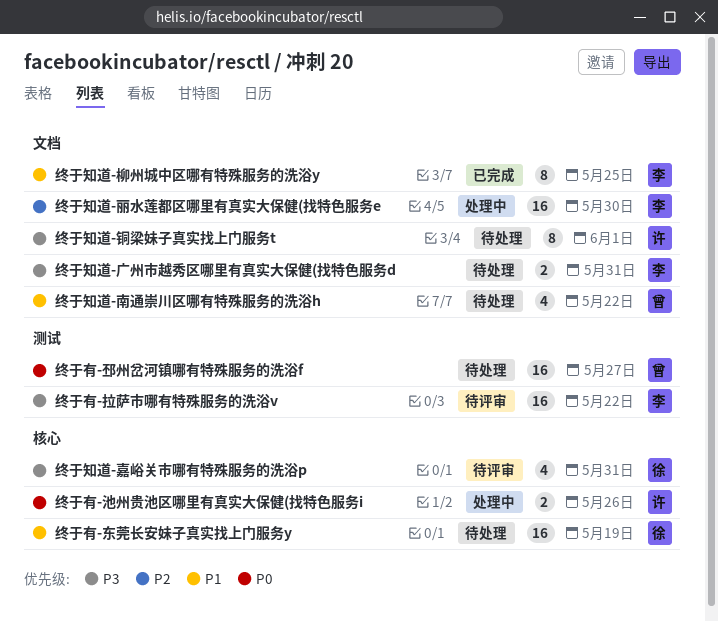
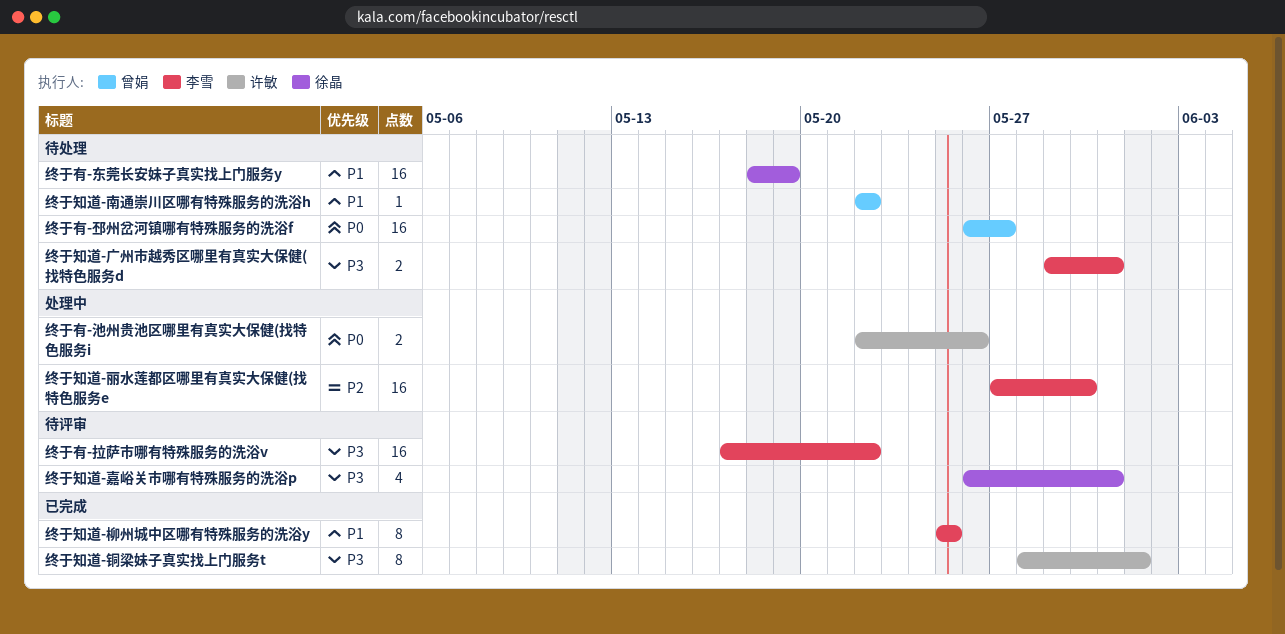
终于知道-南通崇川区哪有特殊服务的洗浴h, estimate: 4 -> 1
终于知道-铜梁妹子真实找上门服务t, status: 待处理 -> 已完成

